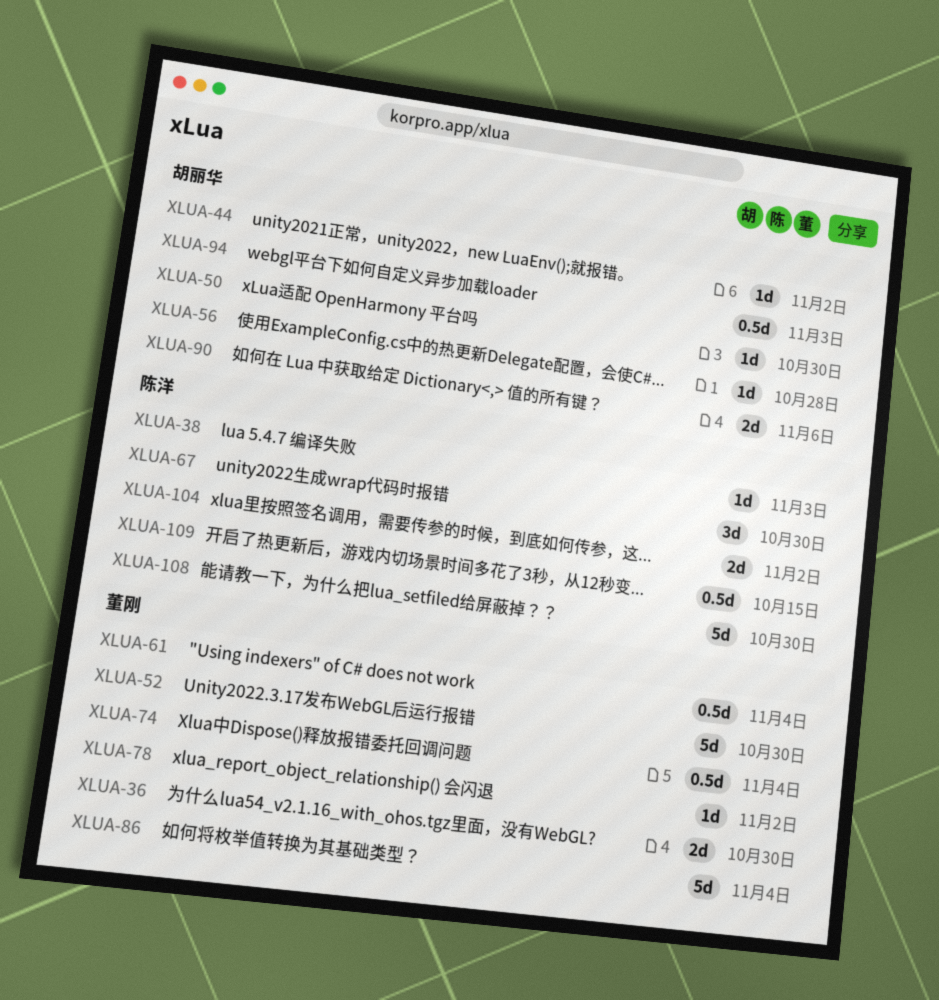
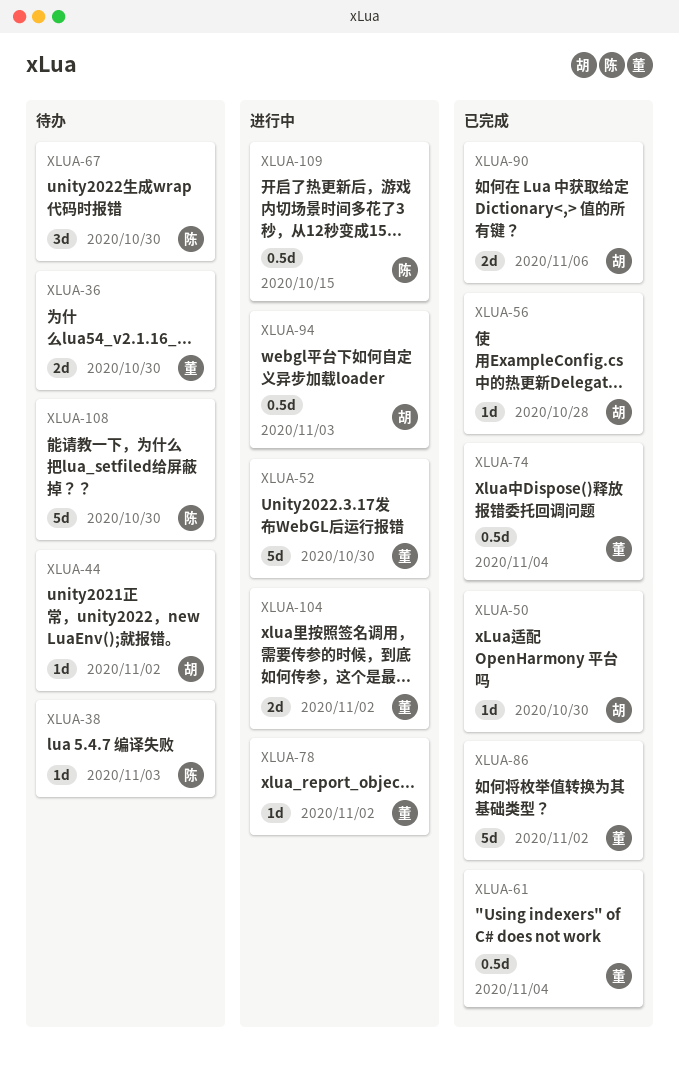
XLUA-86, due: Nov 4 -> Nov 2
XLUA-104, owner: 陈洋 -> 董刚

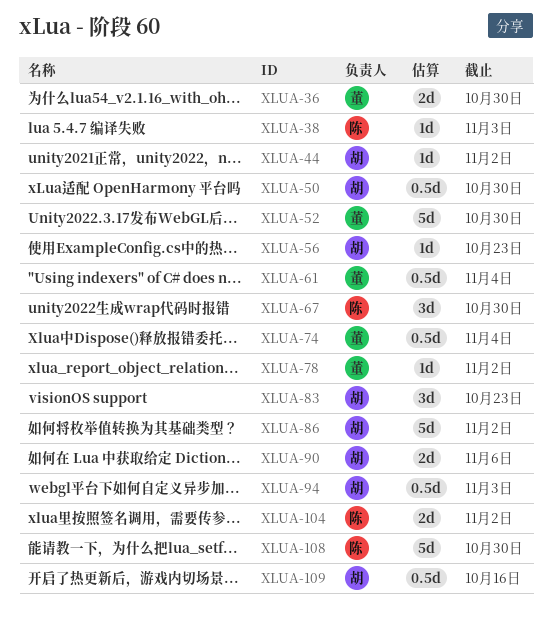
XLUA-50, estimate: 1d -> 0.5d
XLUA-56, due: Oct 28 -> Oct 23
XLUA-83: none -> present
XLUA-86, owner: 董 -> 胡
XLUA-104, owner: 董 -> 陈
XLUA-109, owner: 陈 -> 胡
XLUA-109, due: Oct 15 -> Oct 16

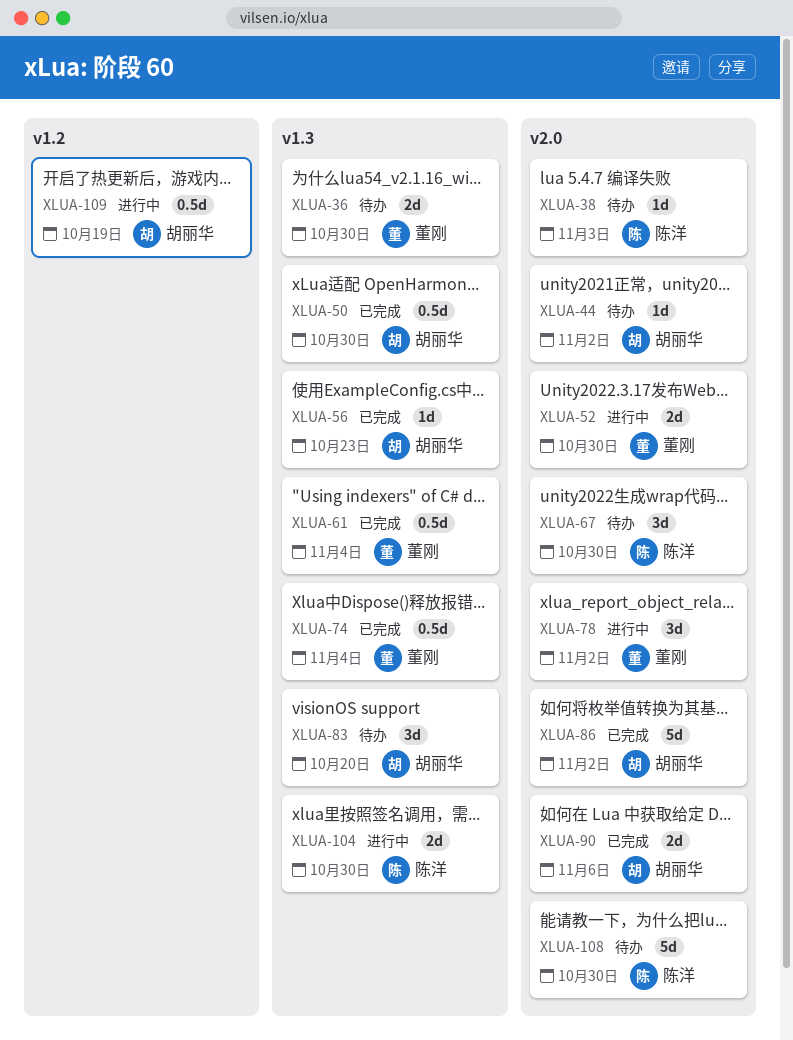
XLUA-52, estimate: 5d -> 2d
XLUA-78, estimate: 1d -> 3d
XLUA-83, due: Oct 23 -> Oct 20
XLUA-94: present -> none
XLUA-104, due: Nov 2 -> Oct 30
XLUA-109, due: Oct 16 -> Oct 19

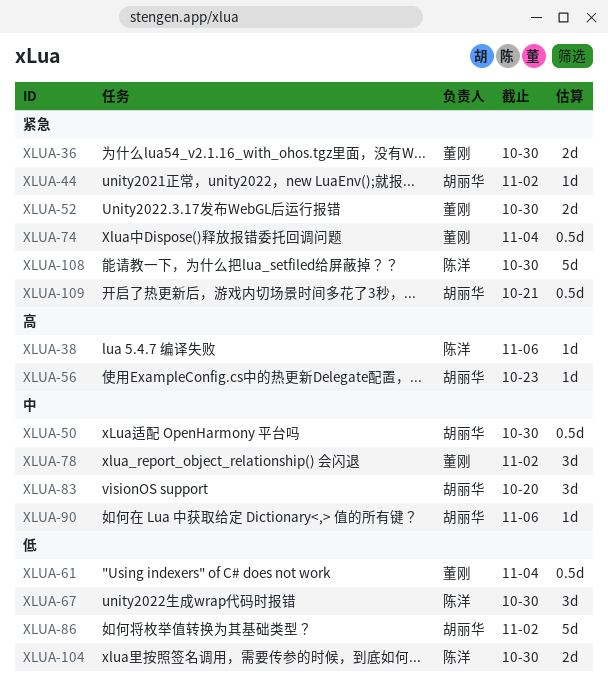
XLUA-38, due: Nov 3 -> Nov 6
XLUA-90, estimate: 2d -> 1d
XLUA-109, due: Oct 19 -> Oct 21

